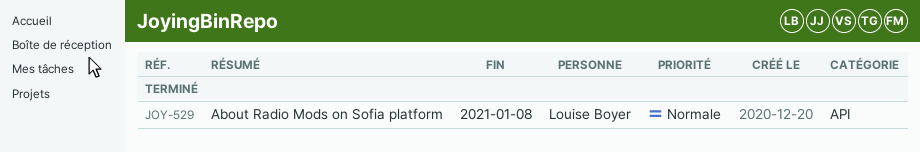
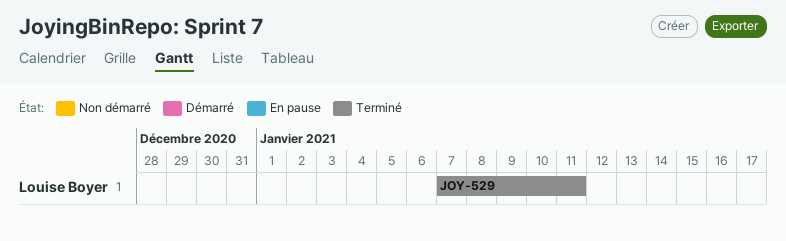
JOY-529, due: Jan 8 -> Jan 11

